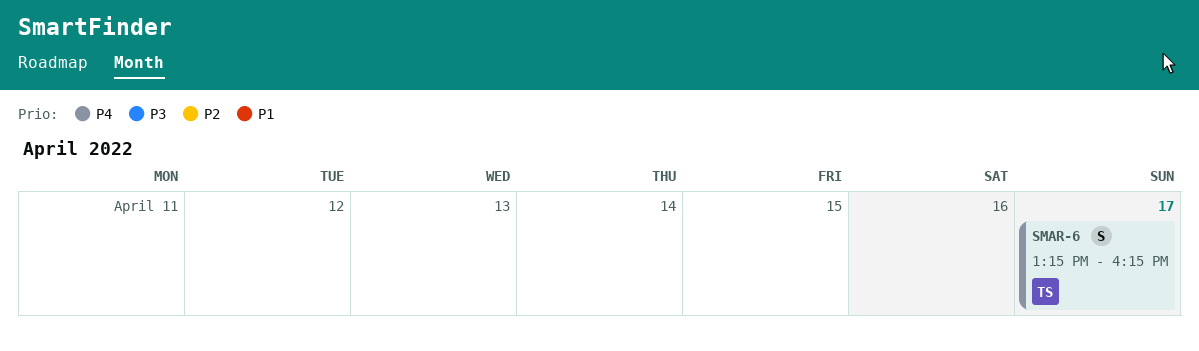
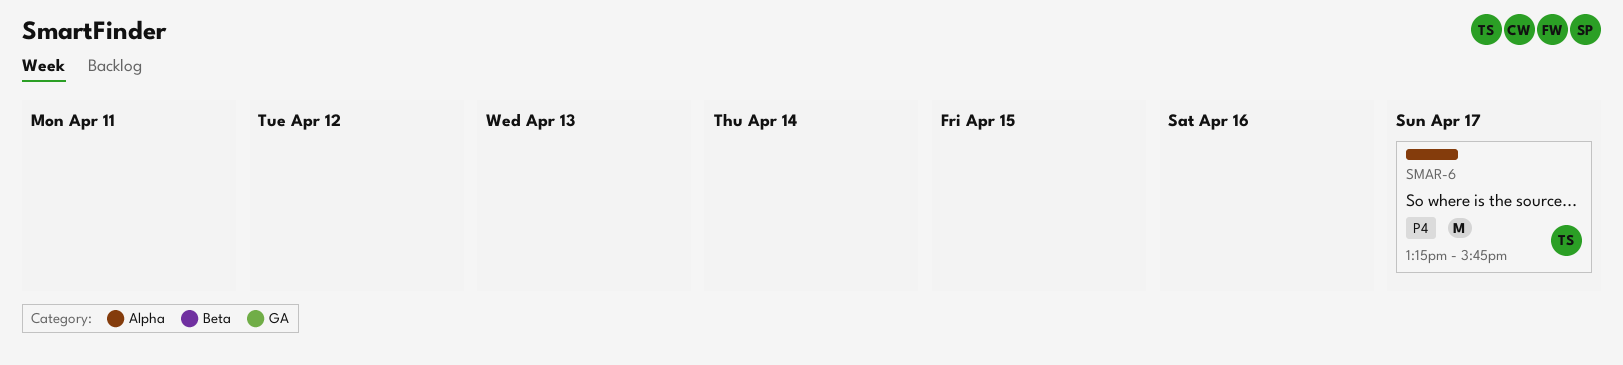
SMAR-6, estimate: S -> M
SMAR-6, ends: 16:15 -> 15:45

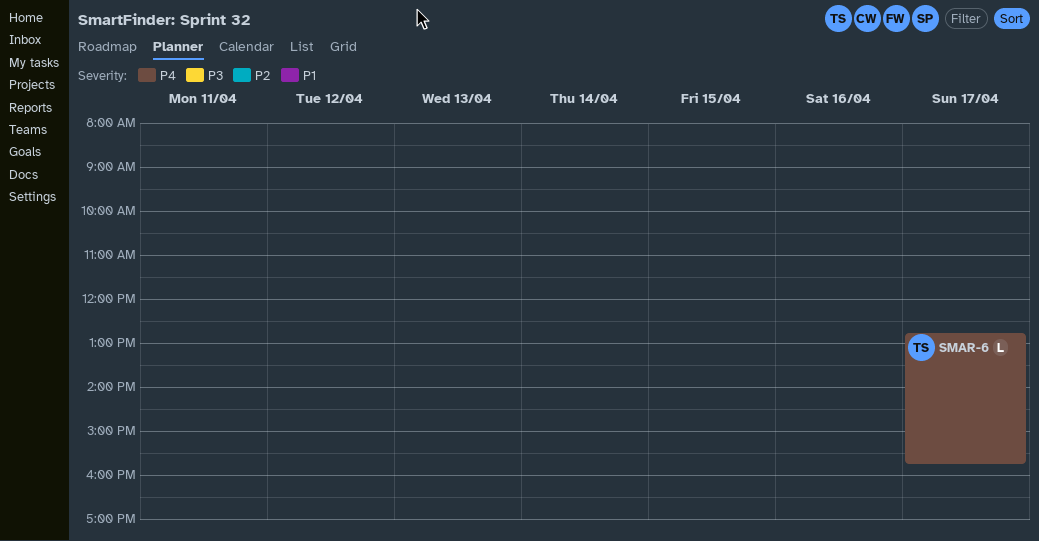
SMAR-6, estimate: M -> L
SMAR-6, begins: 13:15 -> 12:45

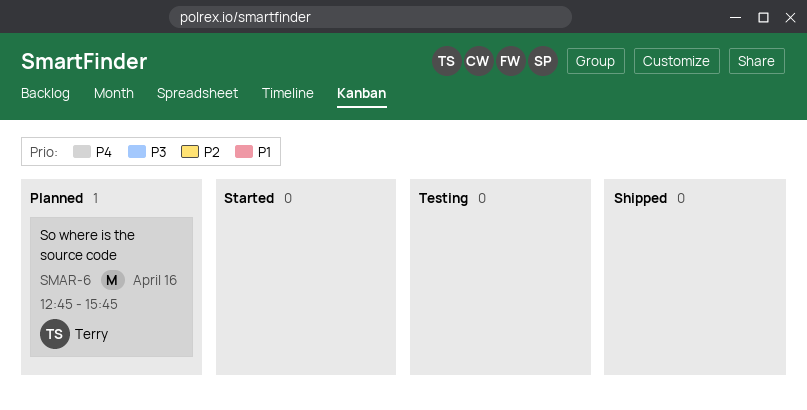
SMAR-6, estimate: L -> M
SMAR-6, day: Apr 17 -> Apr 16

